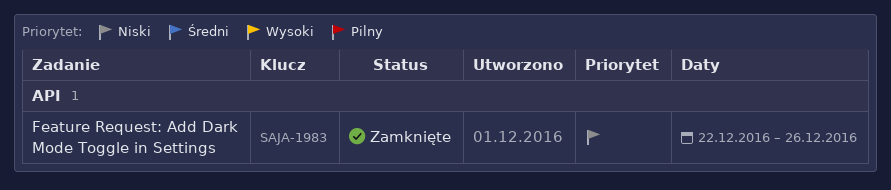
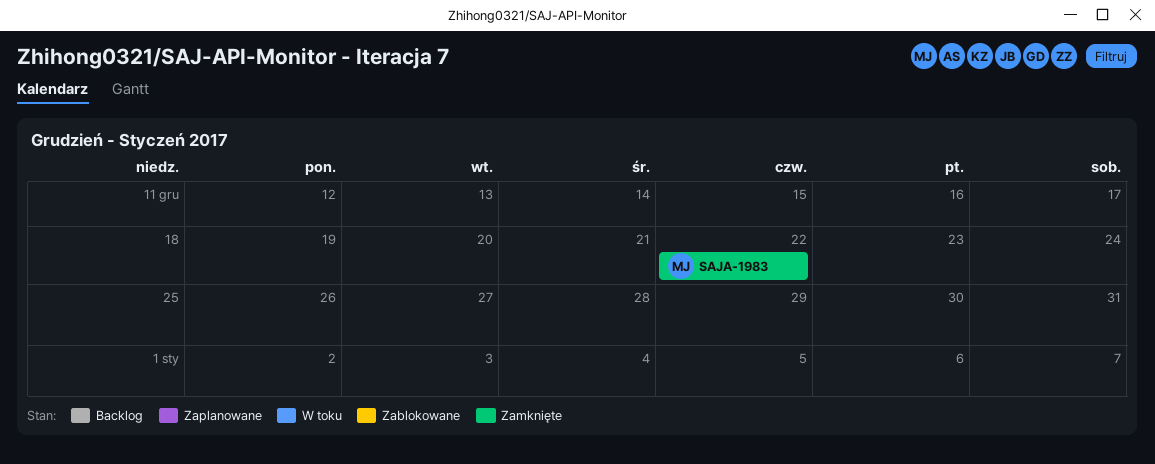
SAJA-1983, due: Dec 26 -> Dec 22

